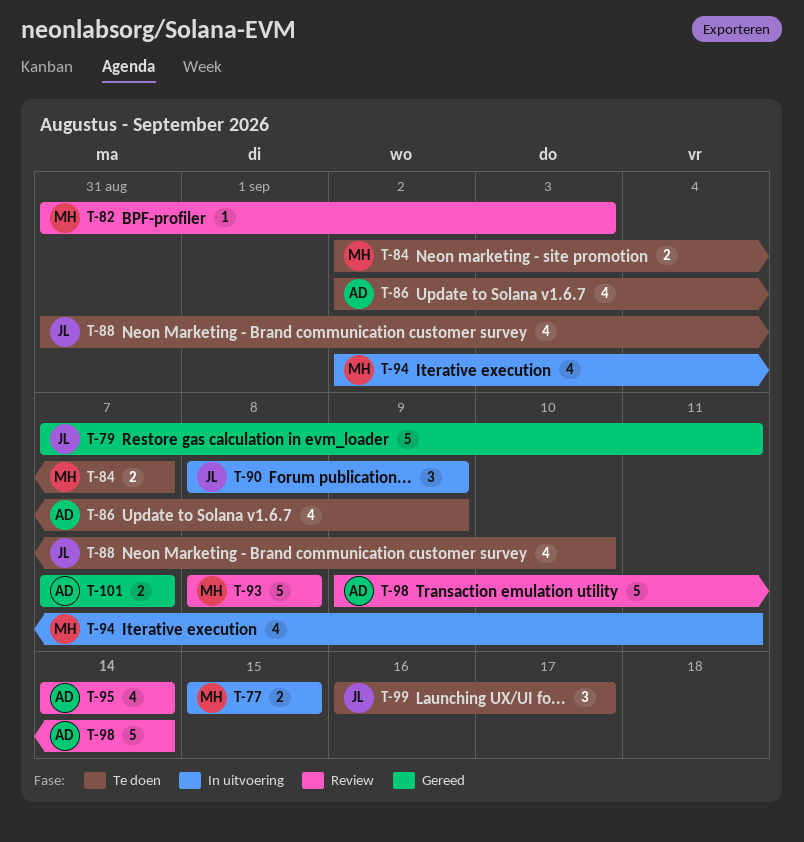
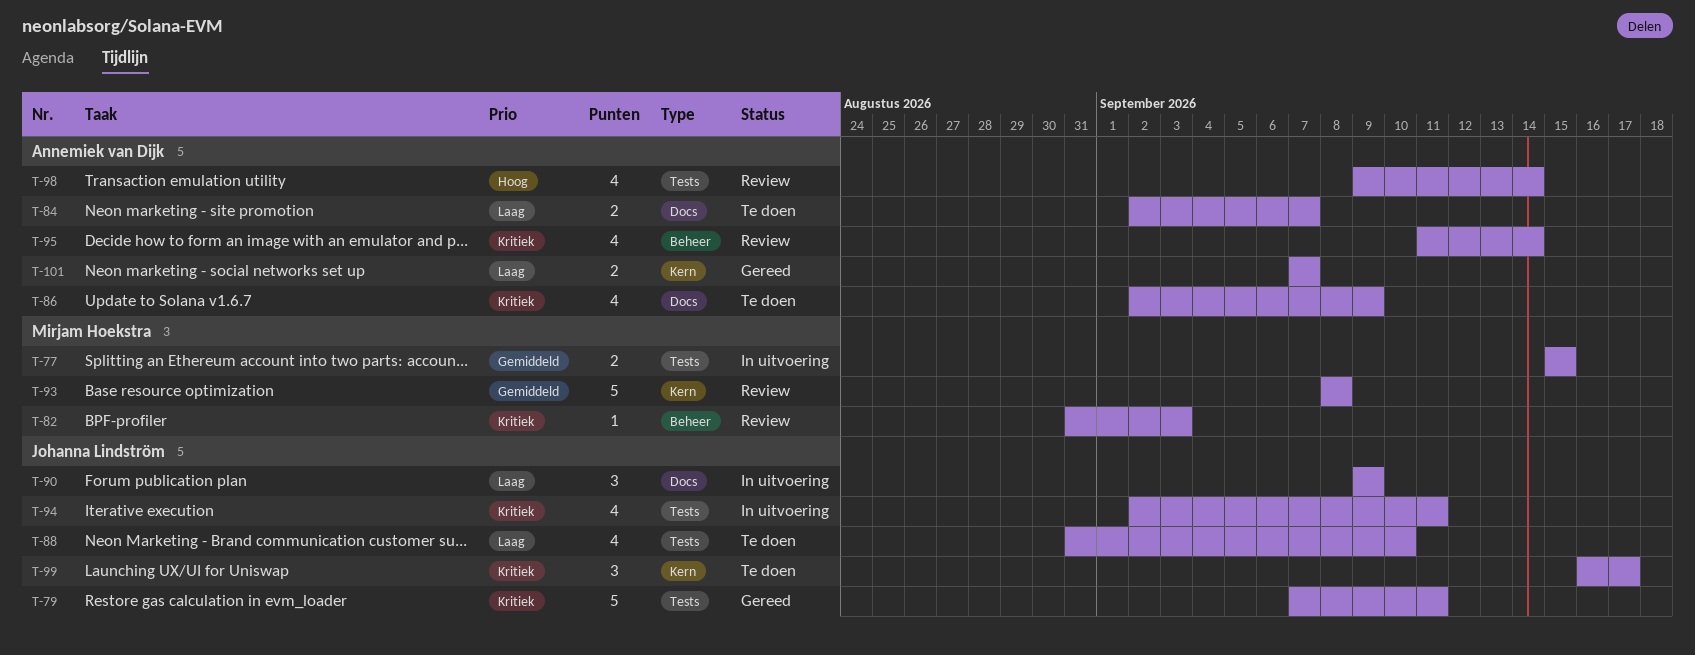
T-84, owner: Mirjam Hoekstra -> Annemiek van Dijk
T-90, start: Sep 8 -> Sep 9
T-94, owner: Mirjam Hoekstra -> Johanna Lindström
T-95, start: Sep 14 -> Sep 11
T-98, estimate: 5 -> 4

